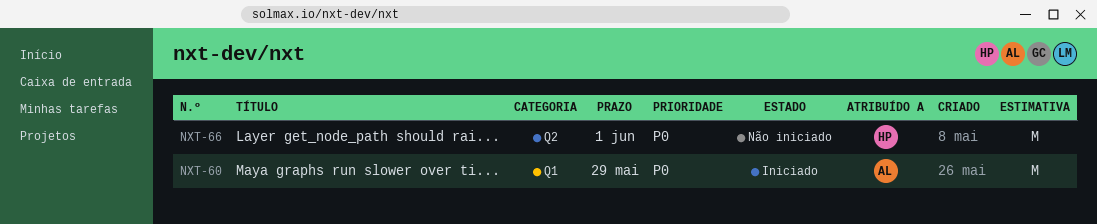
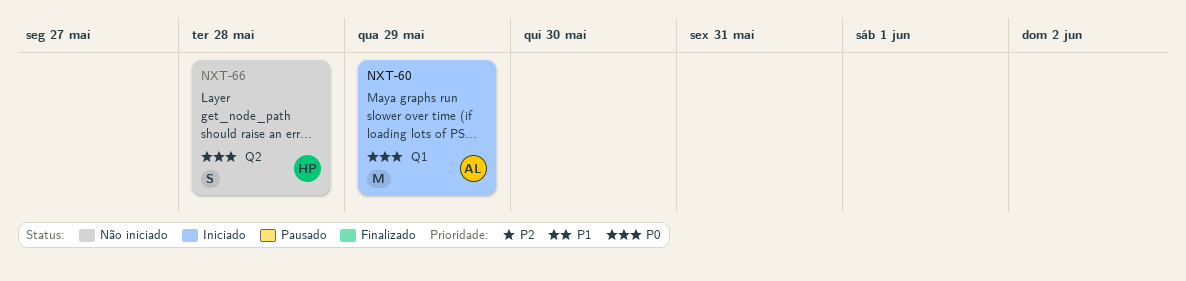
NXT-66, estimate: M -> S
NXT-66, due: Jun 1 -> May 28

